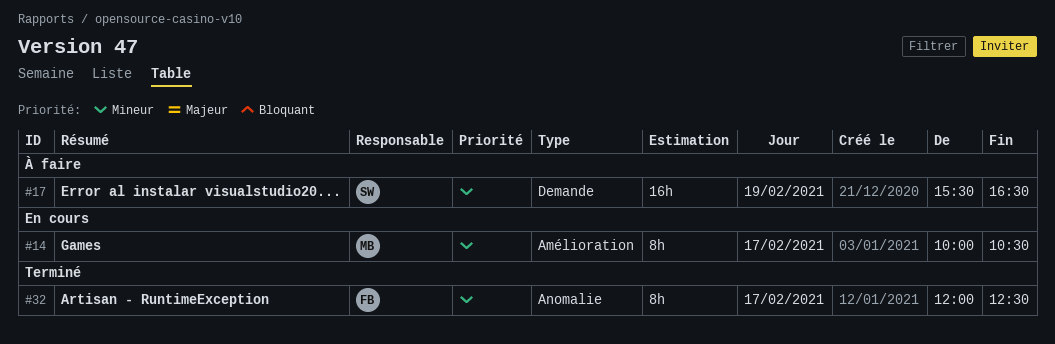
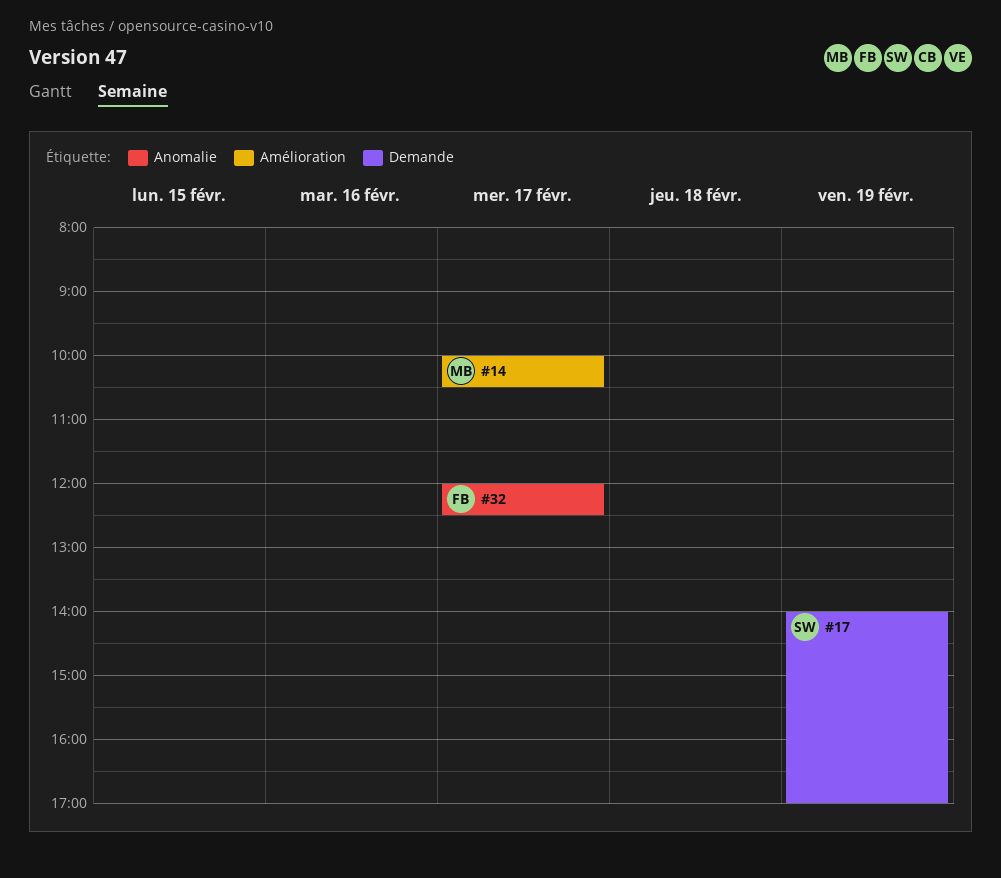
#17, begins: 15:30 -> 14:00
#17, ends: 16:30 -> 17:00

